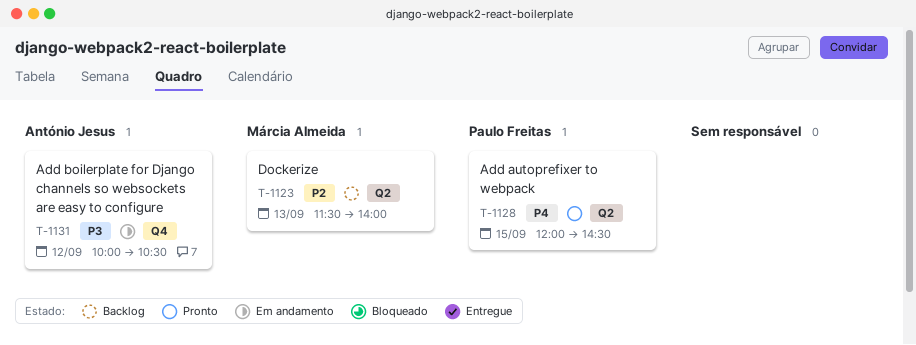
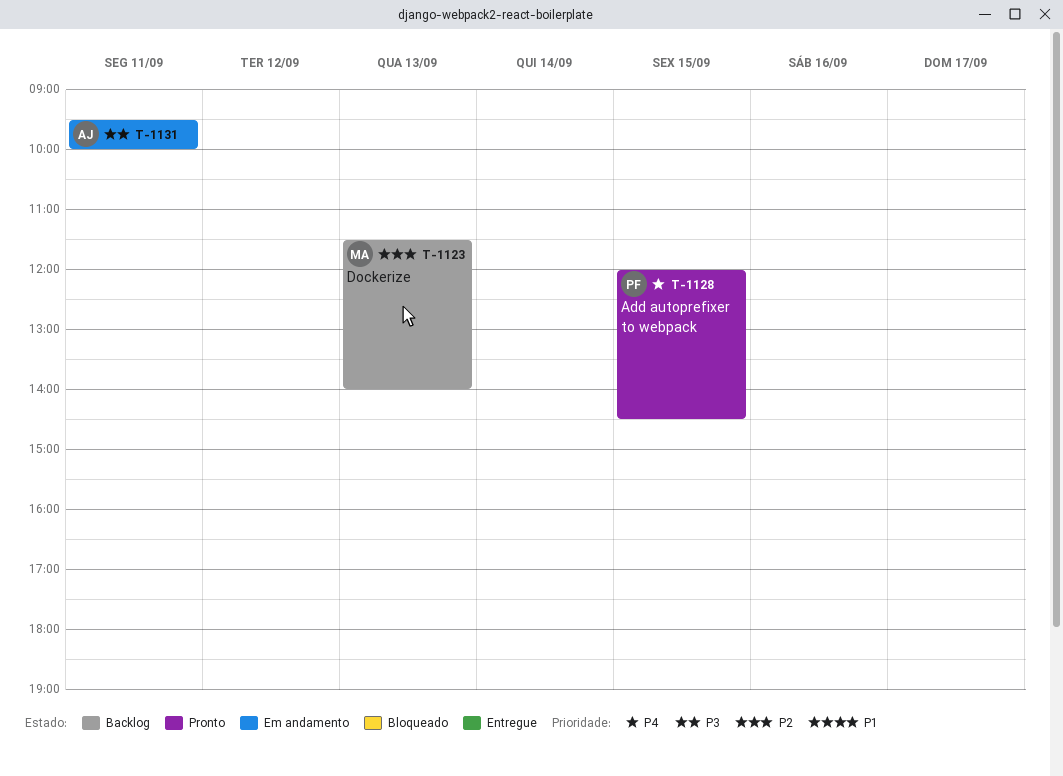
T-1131, day: Sep 12 -> Sep 11
T-1131, begins: 10:00 -> 09:30
T-1131, ends: 10:30 -> 10:00

